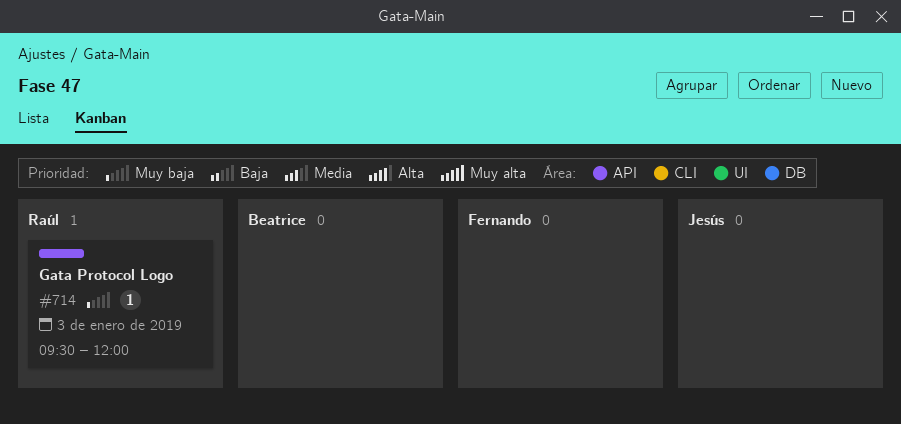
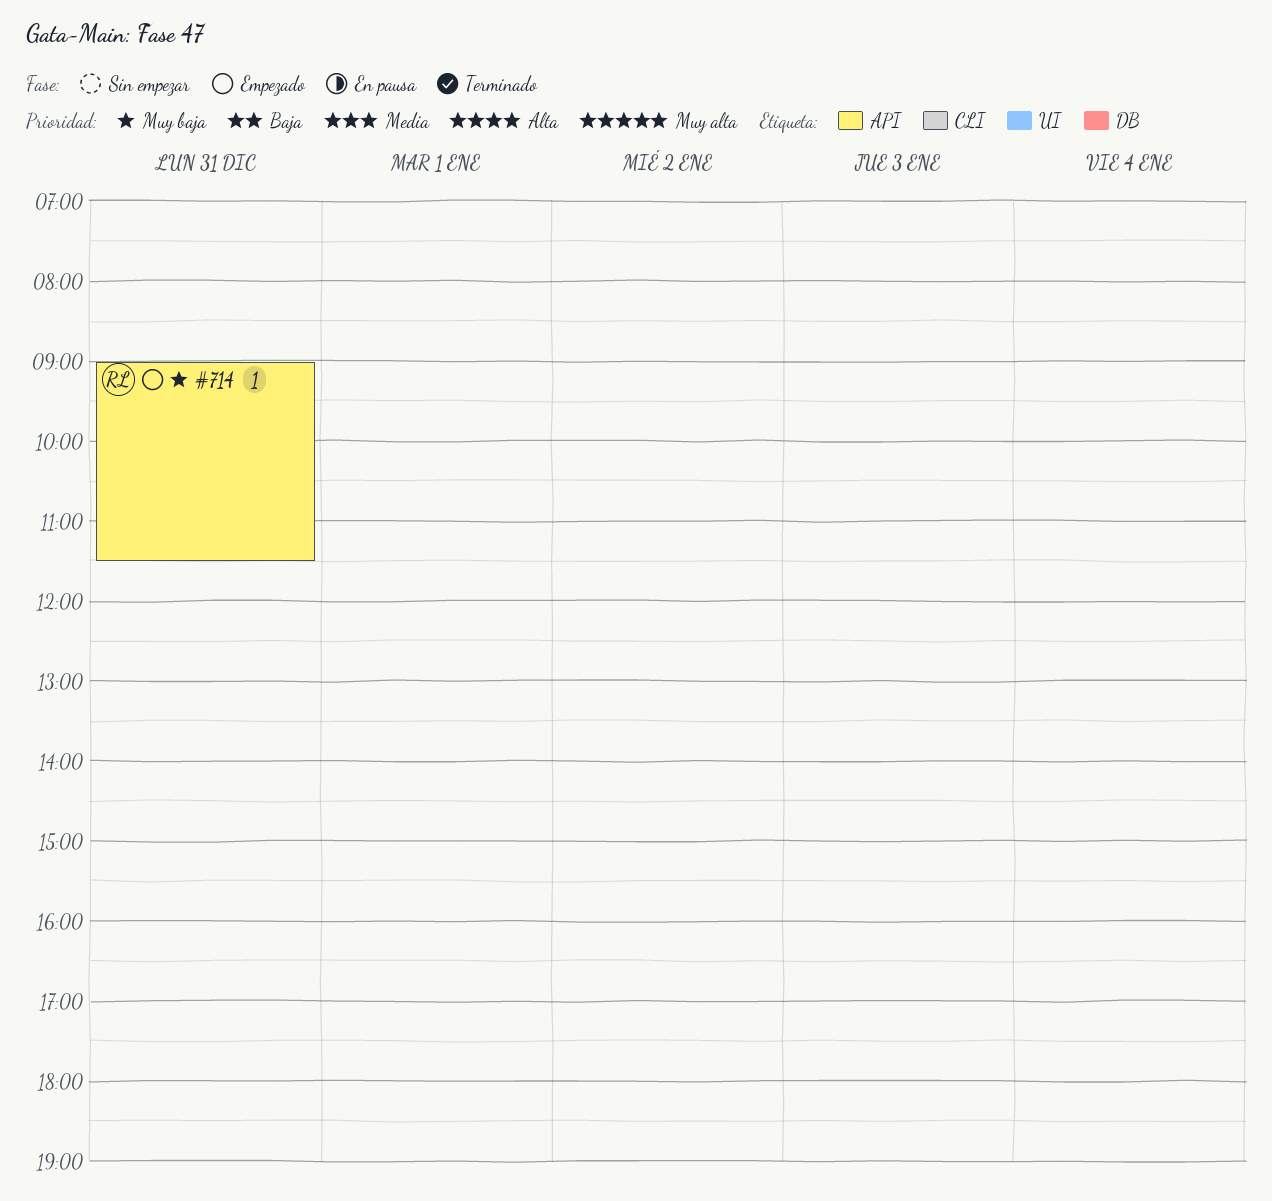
#714, day: Jan 3 -> Dec 31
#714, begins: 09:30 -> 09:00
#714, ends: 12:00 -> 11:30

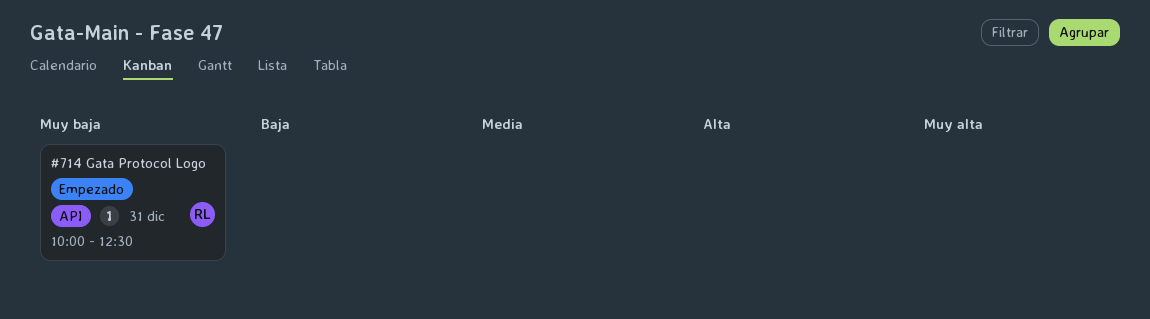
#714, begins: 09:00 -> 10:00
#714, ends: 11:30 -> 12:30

